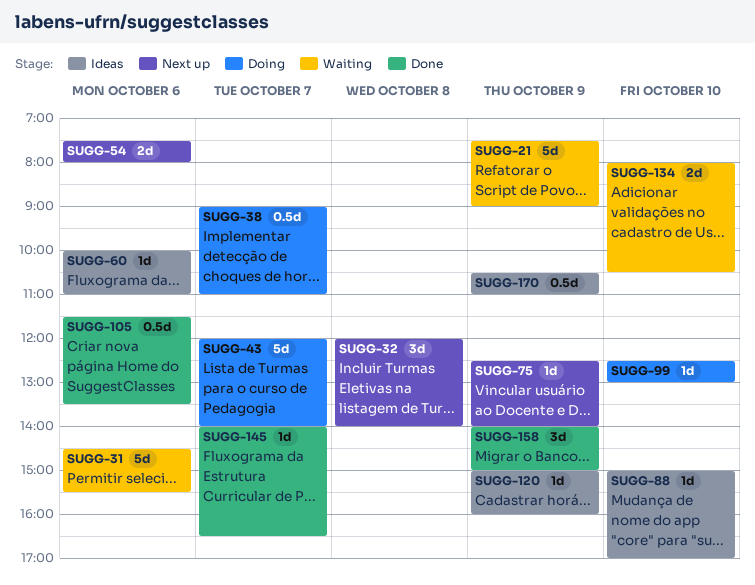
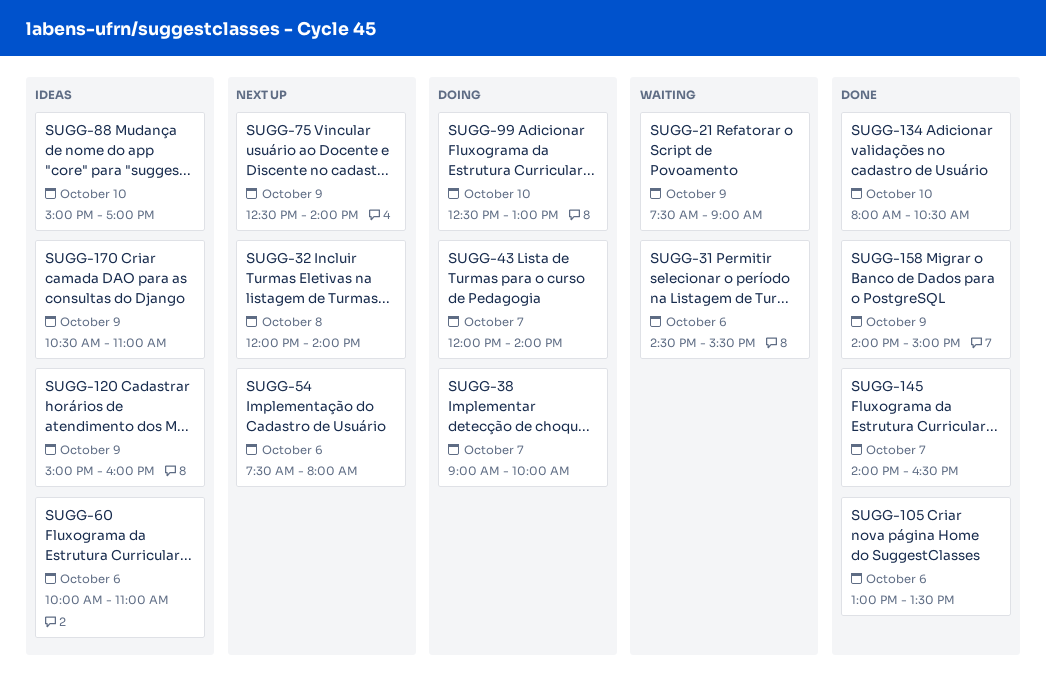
SUGG-38, ends: 11:00 -> 10:00
SUGG-105, begins: 11:30 -> 13:00
SUGG-134, status: Waiting -> Done

